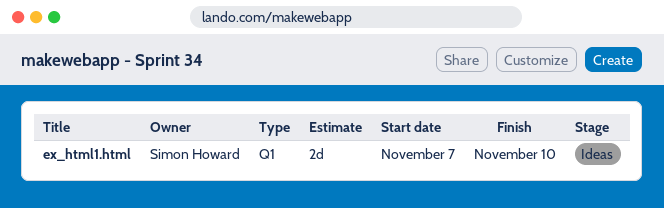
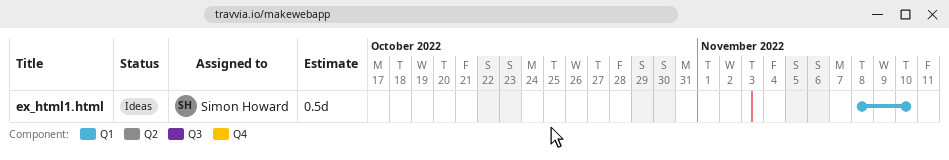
ex_html1.html, estimate: 2d -> 0.5d
ex_html1.html, start: Nov 7 -> Nov 8

